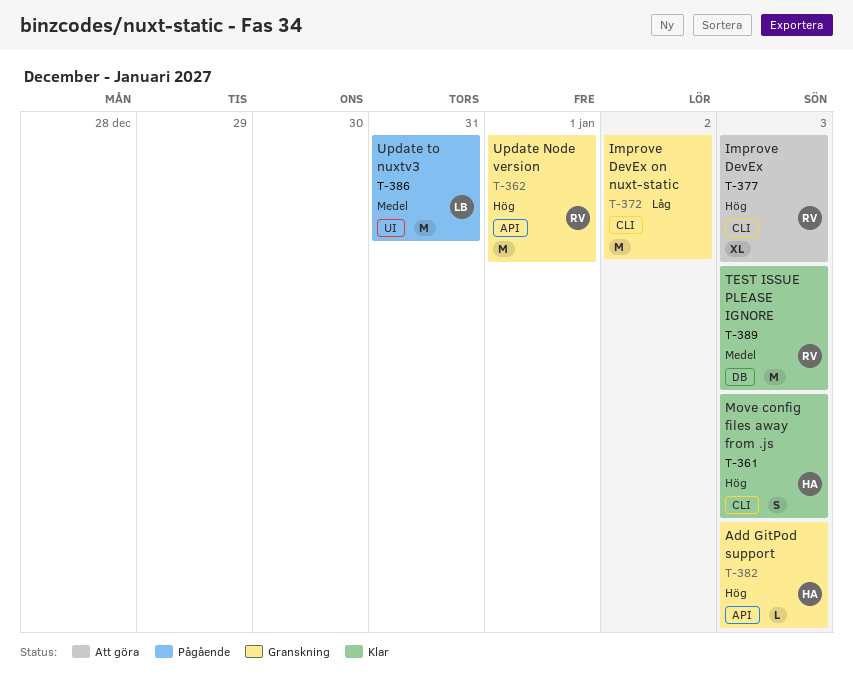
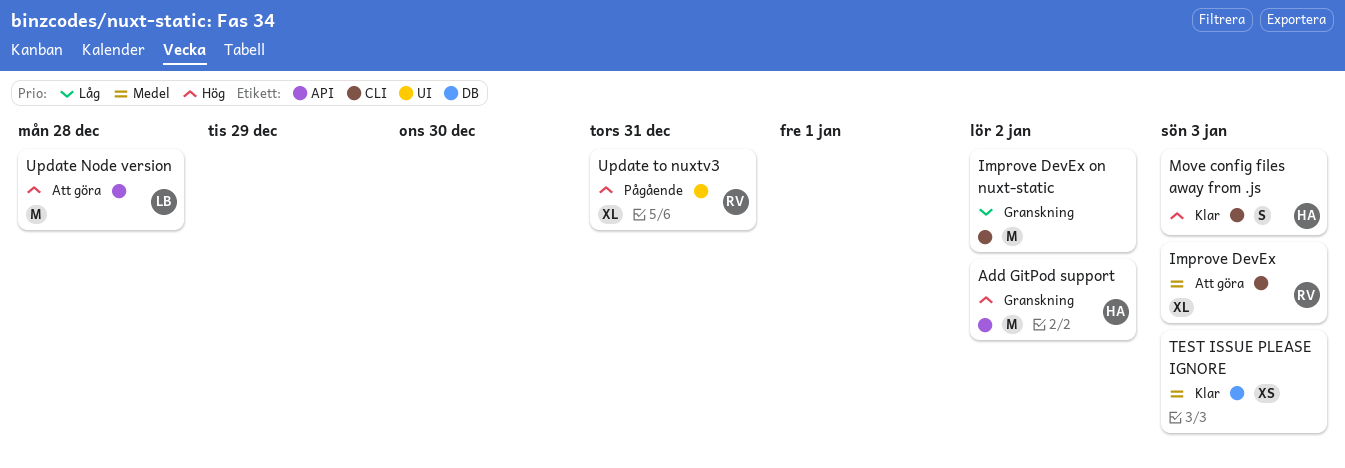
Add GitPod support, estimate: L -> M
Add GitPod support, due: Jan 3 -> Jan 2
Improve DevEx, priority: Hög -> Medel
TEST ISSUE PLEASE IGNORE, owner: RV -> none
TEST ISSUE PLEASE IGNORE, estimate: M -> XS
Update Node version, status: Granskning -> Att göra
Update Node version, owner: RV -> LB
Update Node version, due: Jan 1 -> Dec 28
Update to nuxtv3, owner: LB -> RV
Update to nuxtv3, priority: Medel -> Hög
Update to nuxtv3, estimate: M -> XL

